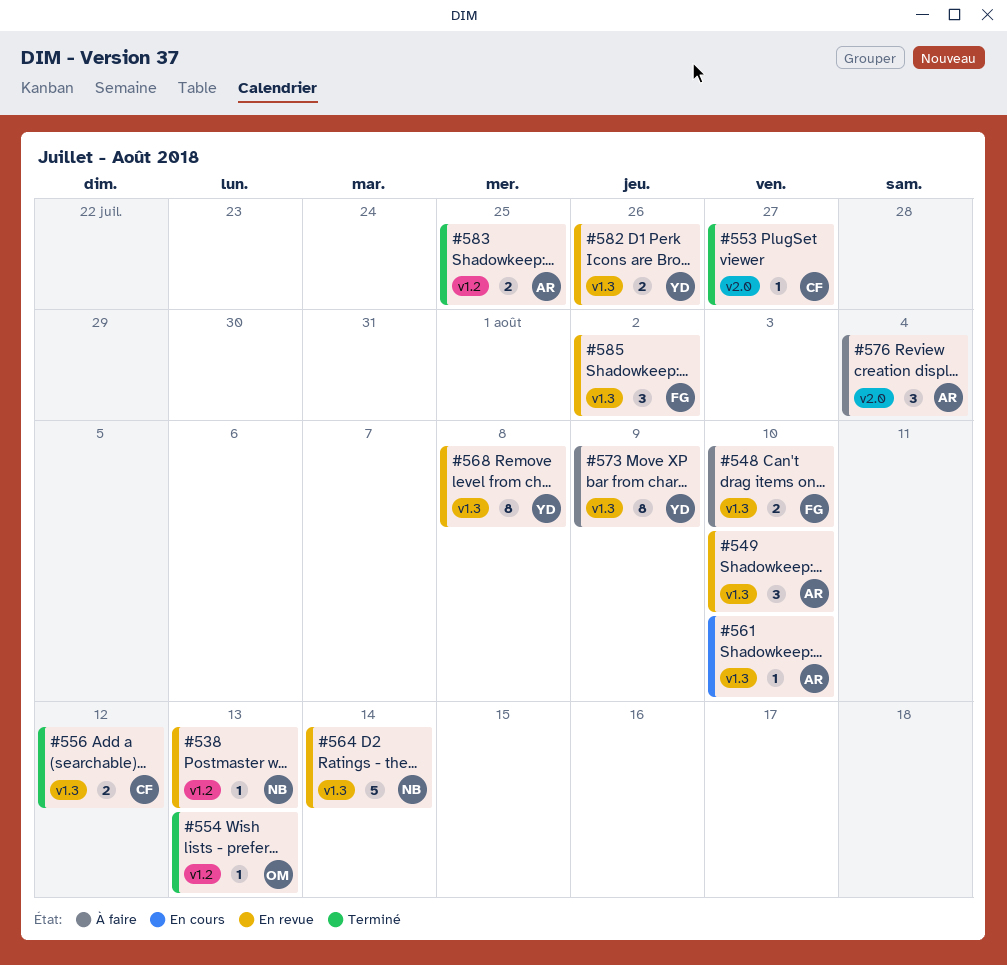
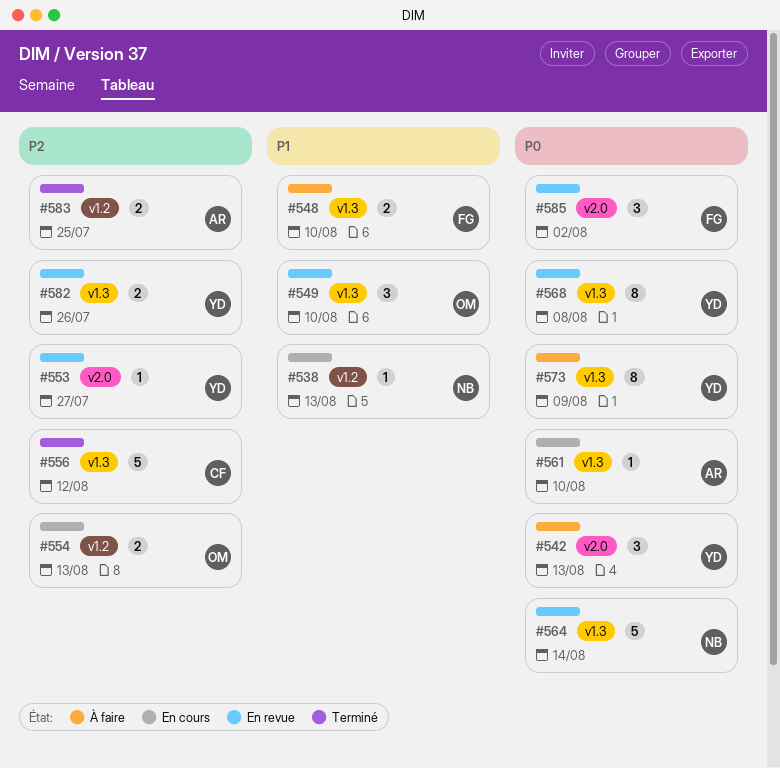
#538, status: En revue -> En cours
#542: none -> present
#549, owner: AR -> OM
#553, status: Terminé -> En revue
#553, owner: CF -> YD
#554, status: Terminé -> En cours
#554, estimate: 1 -> 2
#556, estimate: 2 -> 5
#576: present -> none
#585, label: v1.3 -> v2.0

